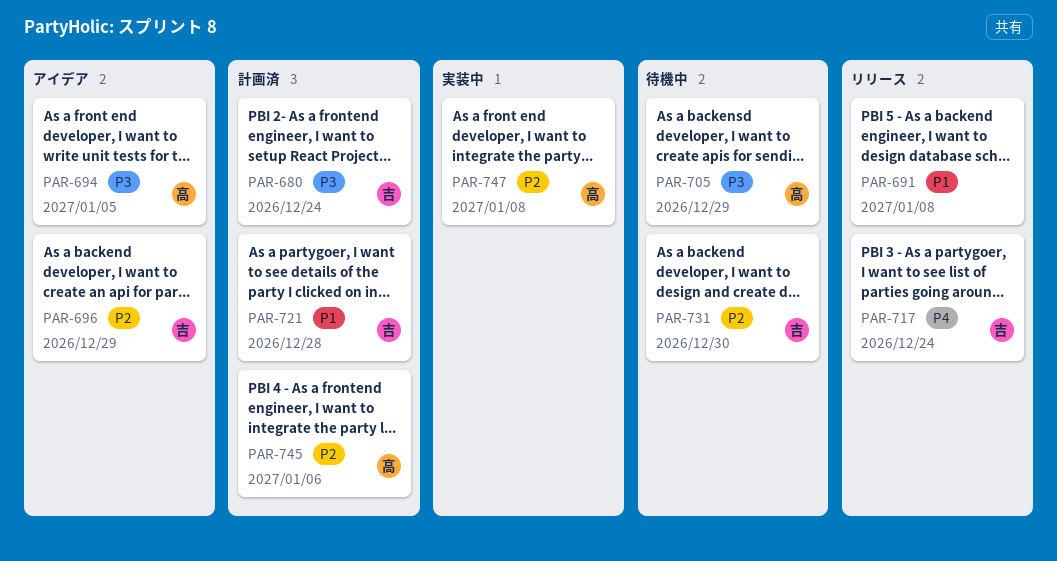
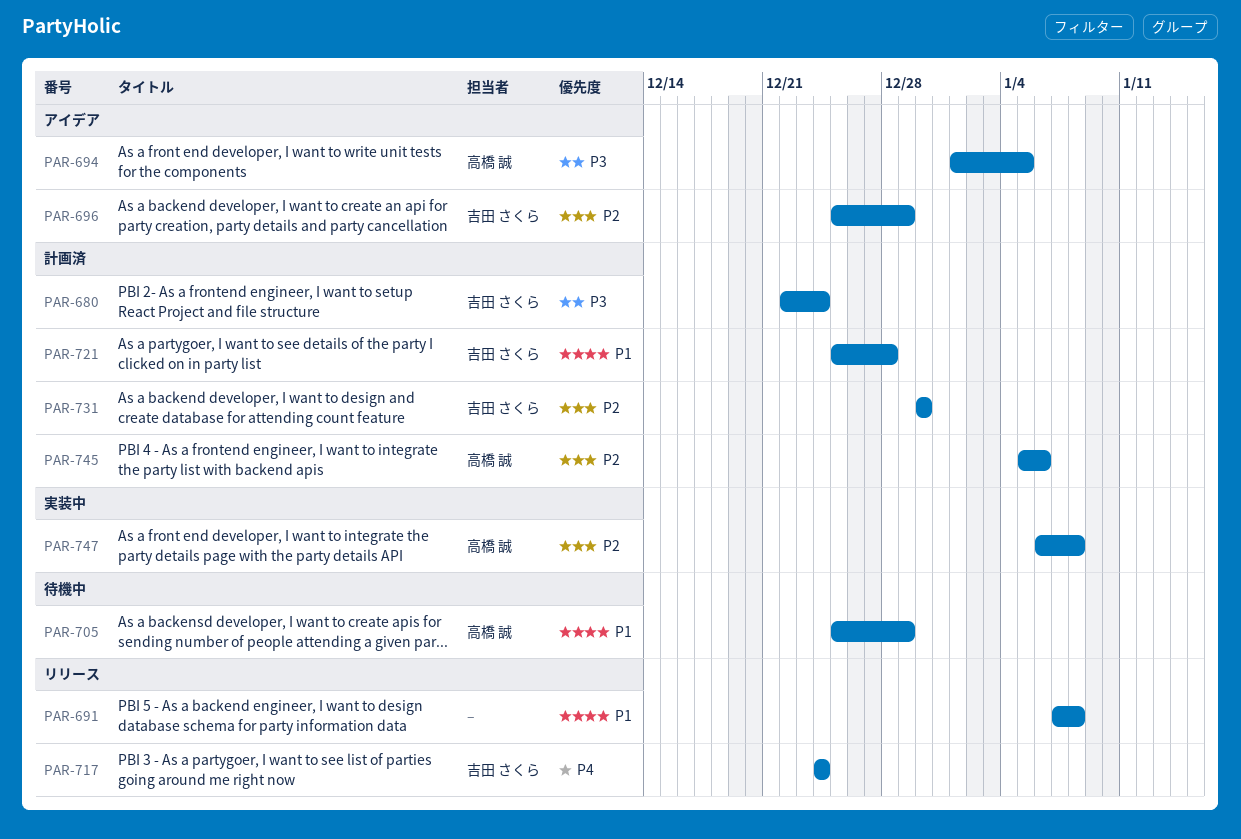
PAR-705, priority: P3 -> P1
PAR-731, status: 待機中 -> 計画済

